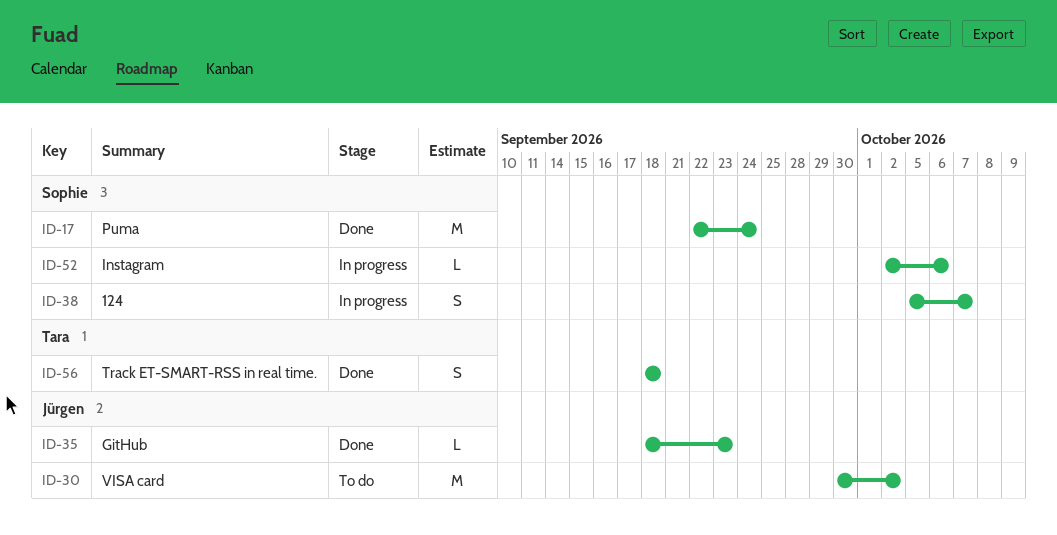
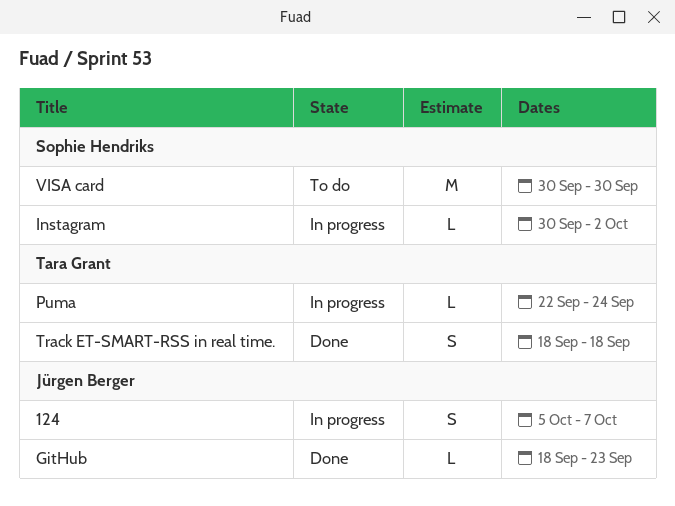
124, owner: Sophie Hendriks -> Jürgen Berger
Instagram, start: Oct 2 -> Sep 30
Instagram, due: Oct 6 -> Oct 2
Puma, status: Done -> In progress
Puma, owner: Sophie Hendriks -> Tara Grant
Puma, estimate: M -> L
VISA card, owner: Jürgen Berger -> Sophie Hendriks
VISA card, due: Oct 2 -> Sep 30

